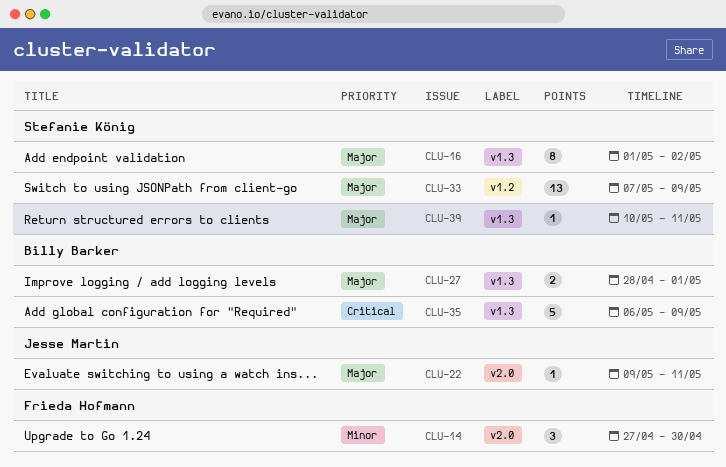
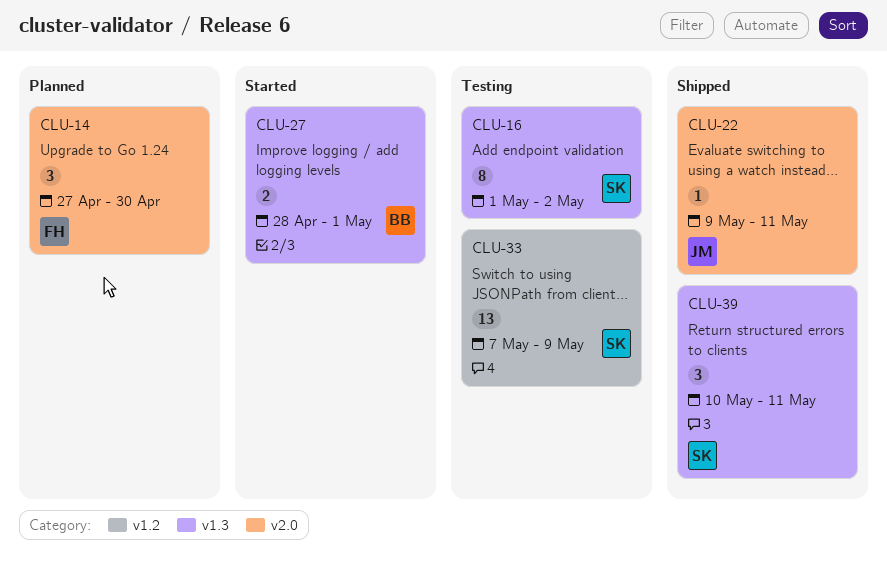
CLU-35: present -> none
CLU-39, estimate: 1 -> 3

